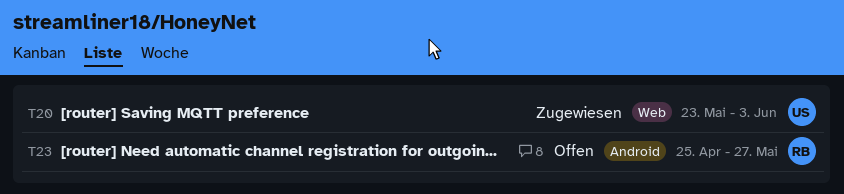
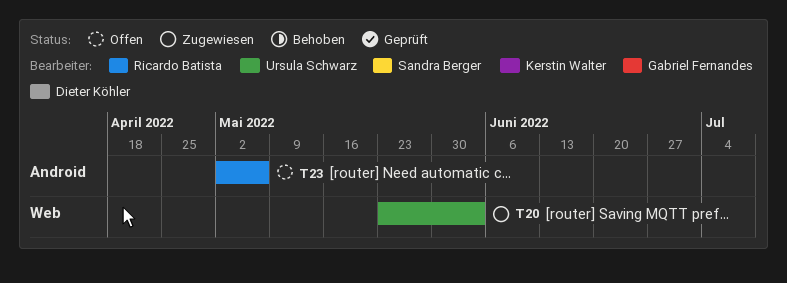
T23, start: Apr 25 -> May 2
T23, due: May 27 -> May 6

